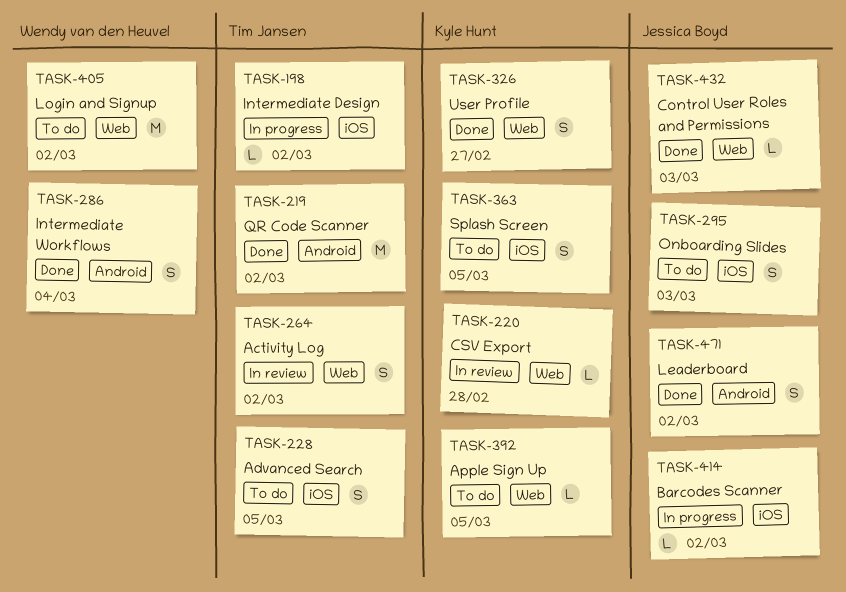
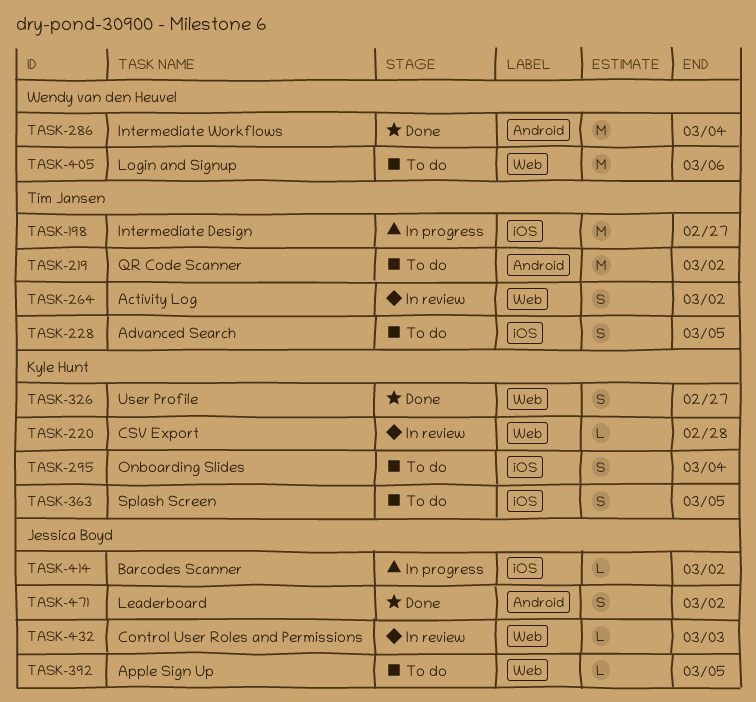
TASK-198, estimate: L -> M
TASK-198, due: Mar 2 -> Feb 27
TASK-219, status: Done -> To do
TASK-286, estimate: S -> M
TASK-295, owner: Jessica Boyd -> Kyle Hunt
TASK-295, due: Mar 3 -> Mar 4
TASK-392, owner: Kyle Hunt -> Jessica Boyd
TASK-405, due: Mar 2 -> Mar 6
TASK-432, status: Done -> In review

